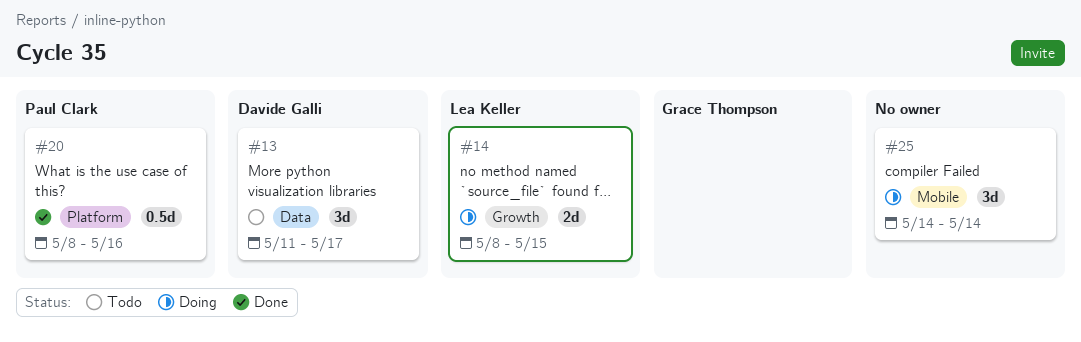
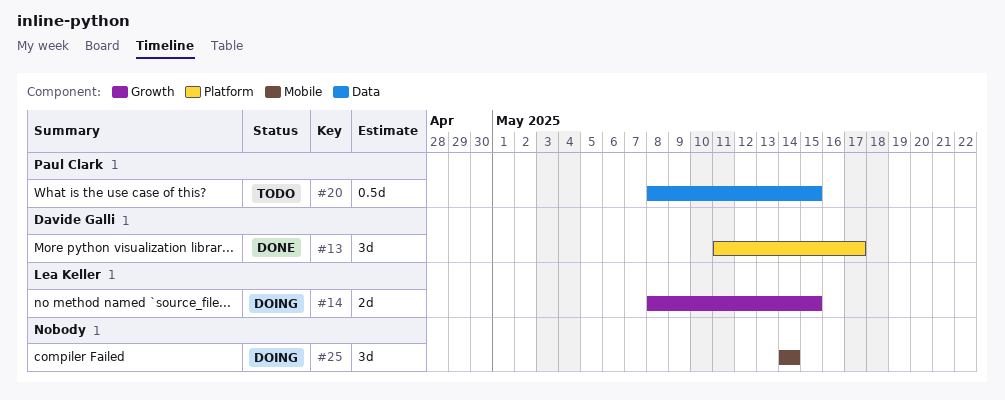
#13, status: Todo -> Done
#13, label: Data -> Platform
#20, status: Done -> Todo
#20, label: Platform -> Data
#20, due: May 16 -> May 15

